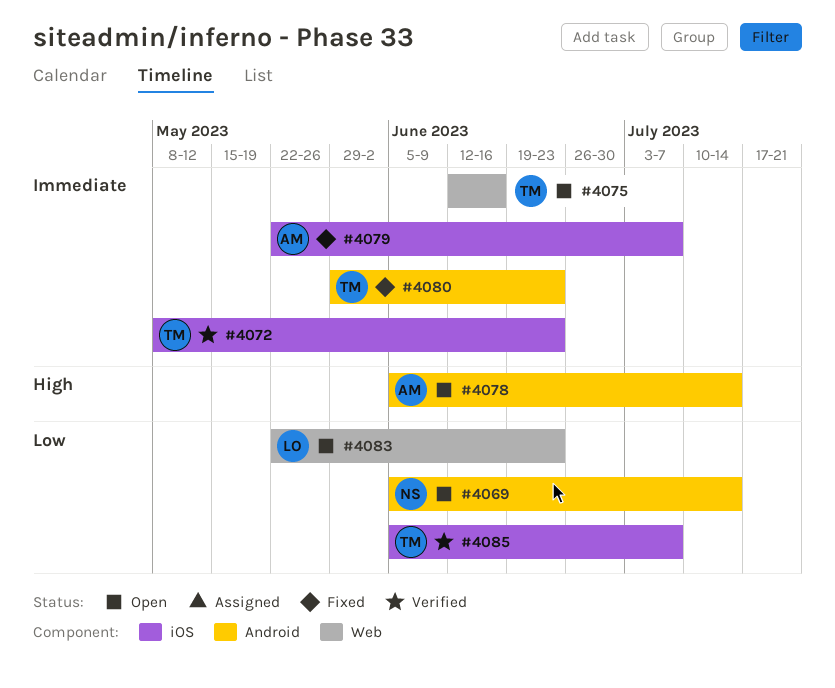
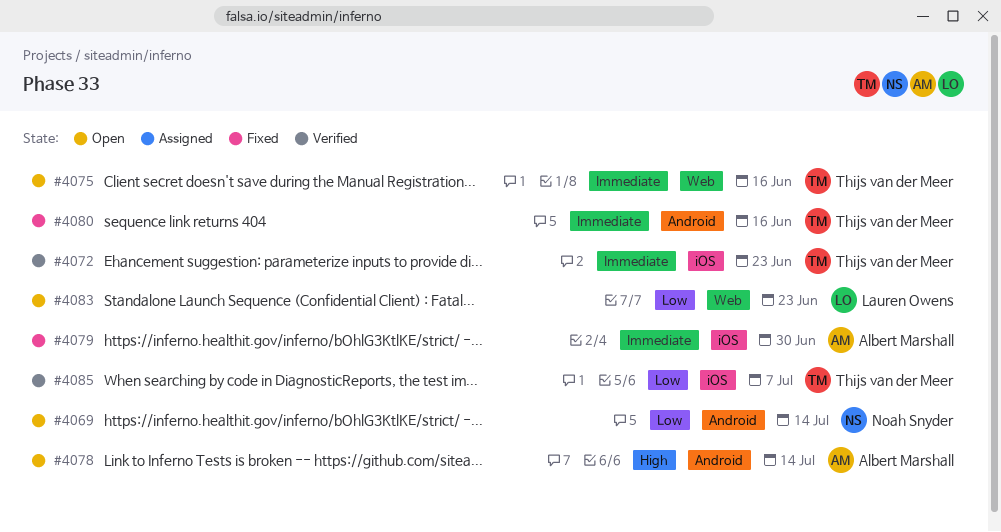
#4079, due: Jul 7 -> Jun 30
#4080, due: Jun 23 -> Jun 16

